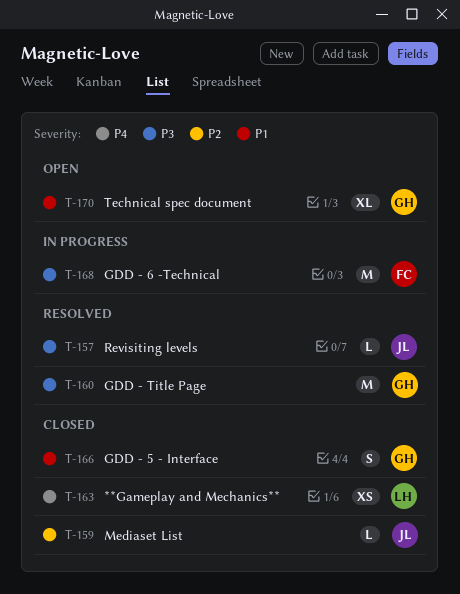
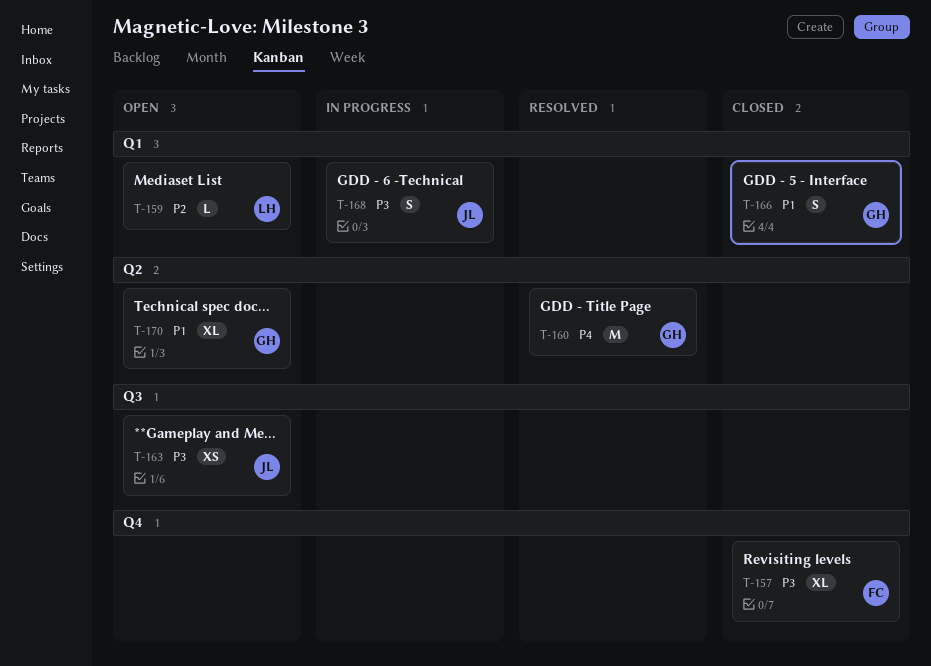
T-157, status: Resolved -> Closed
T-157, owner: JL -> FC
T-157, estimate: L -> XL
T-159, status: Closed -> Open
T-159, owner: JL -> LH
T-160, priority: P3 -> P4
T-163, status: Closed -> Open
T-163, owner: LH -> JL
T-163, priority: P4 -> P3
T-168, owner: FC -> JL
T-168, estimate: M -> S

